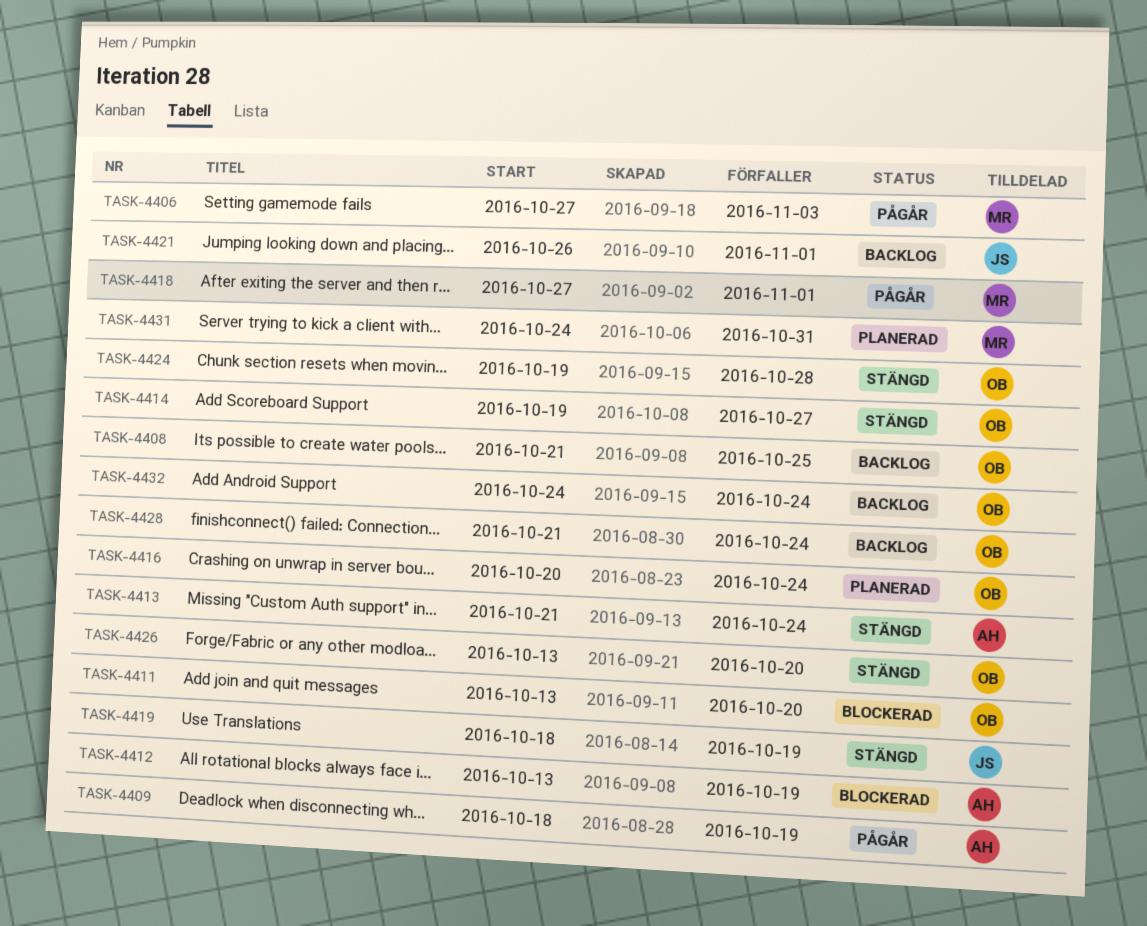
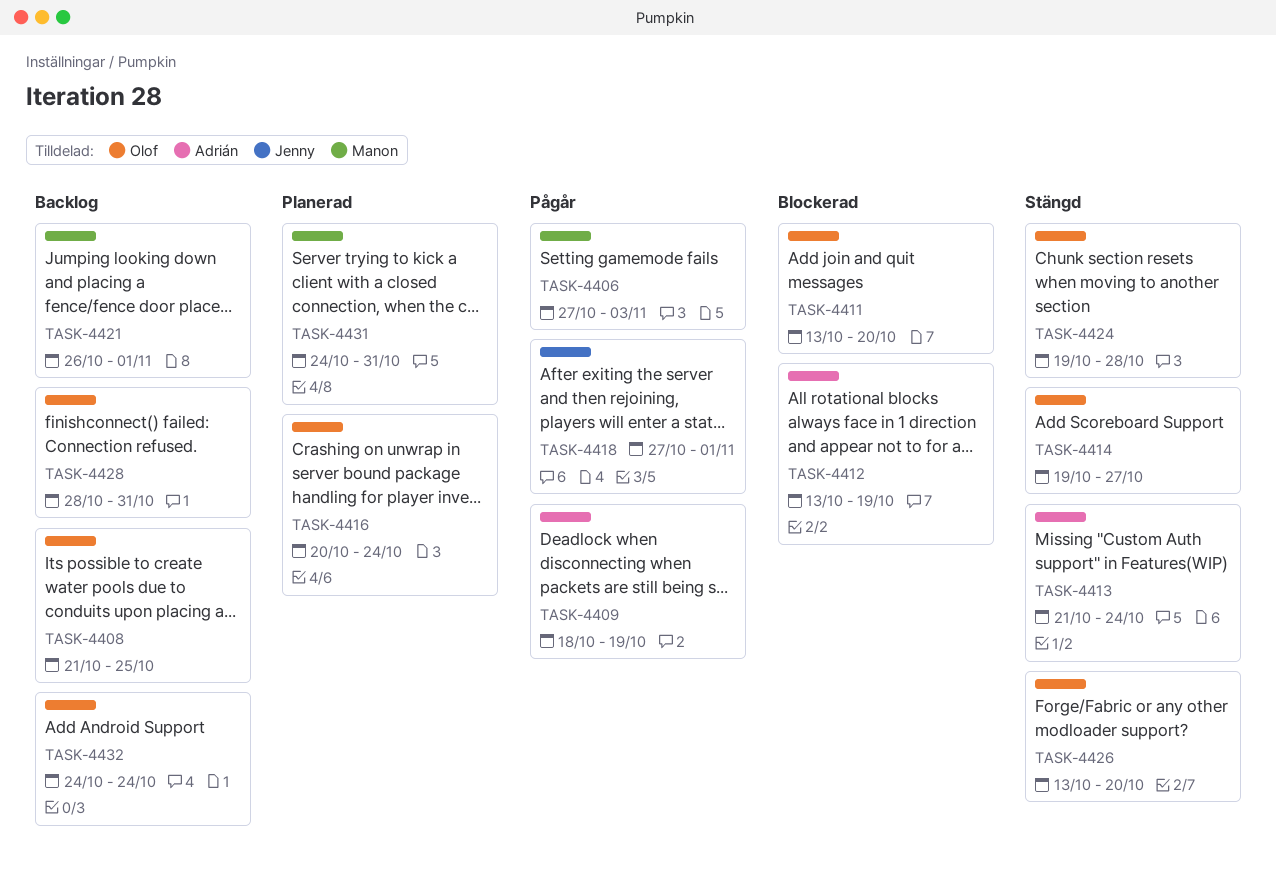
TASK-4418, owner: Manon -> Jenny
TASK-4419: present -> none
TASK-4421, owner: Jenny -> Manon
TASK-4428, start: Oct 21 -> Oct 28
TASK-4428, due: Oct 24 -> Oct 31

